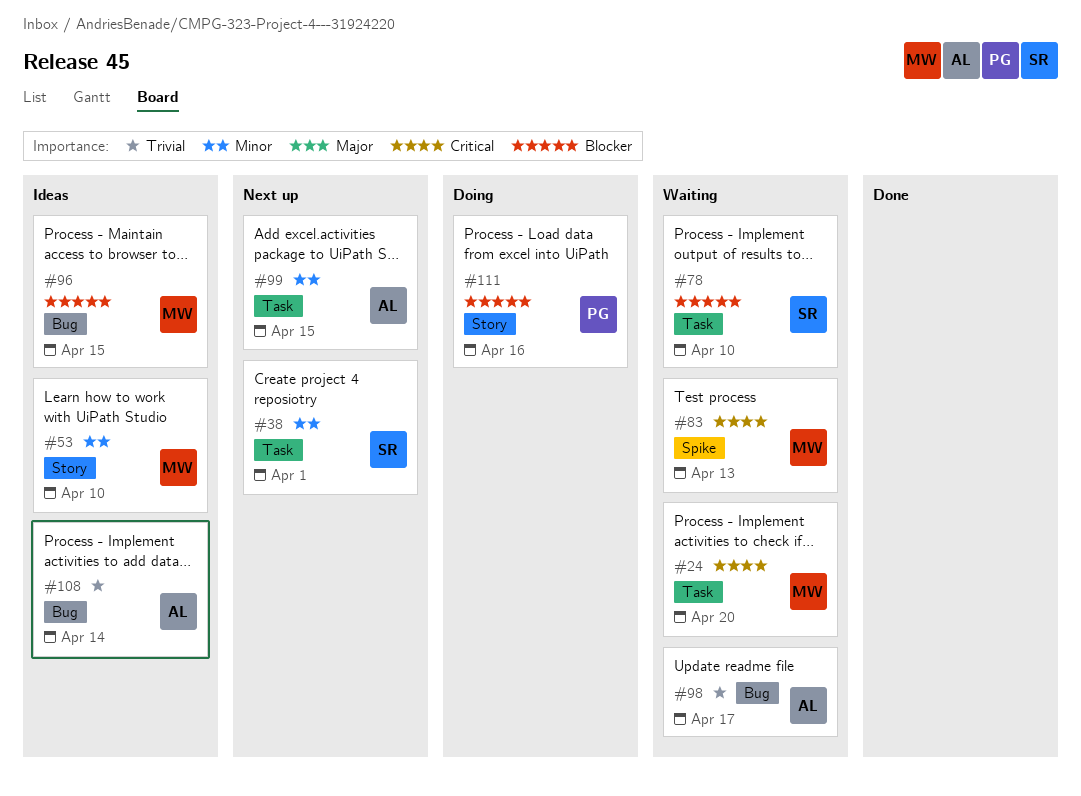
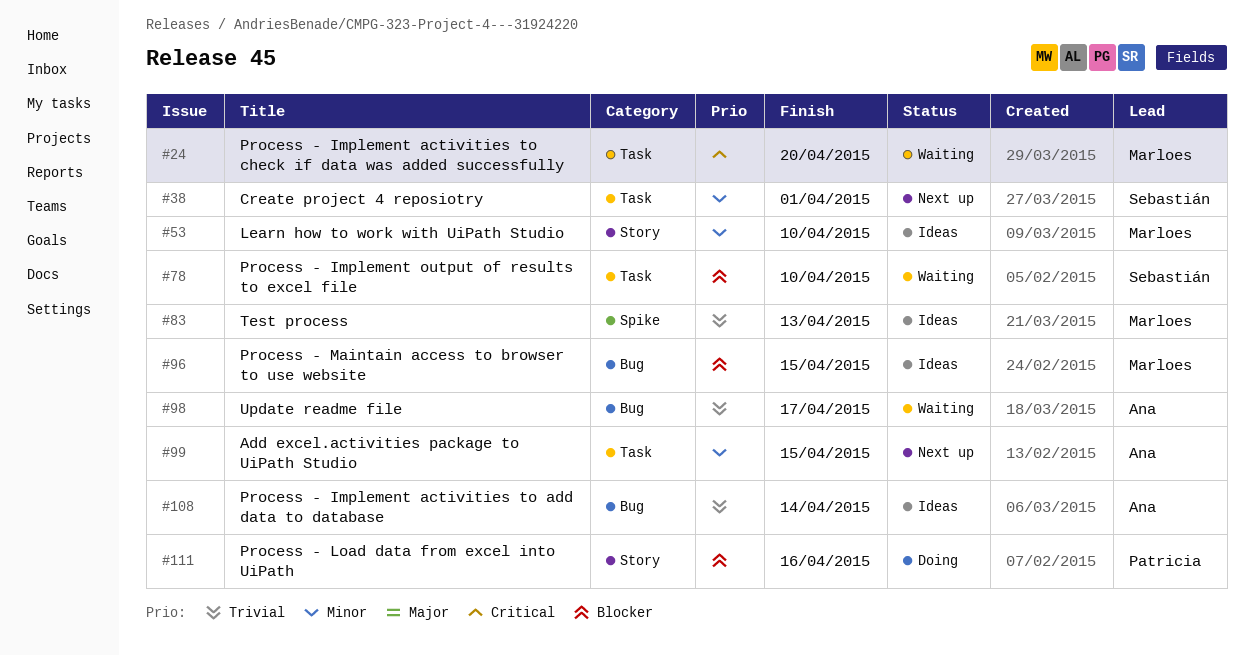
#83, status: Waiting -> Ideas
#83, priority: Critical -> Trivial

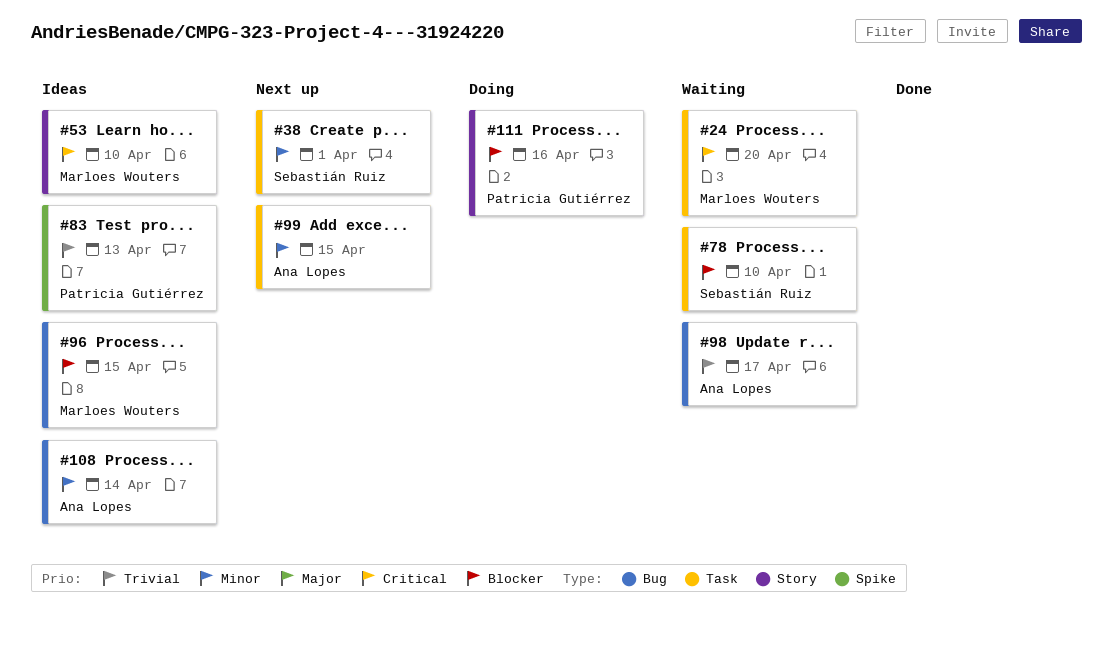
#53, priority: Minor -> Critical
#83, owner: Marloes Wouters -> Patricia Gutiérrez
#108, priority: Trivial -> Minor

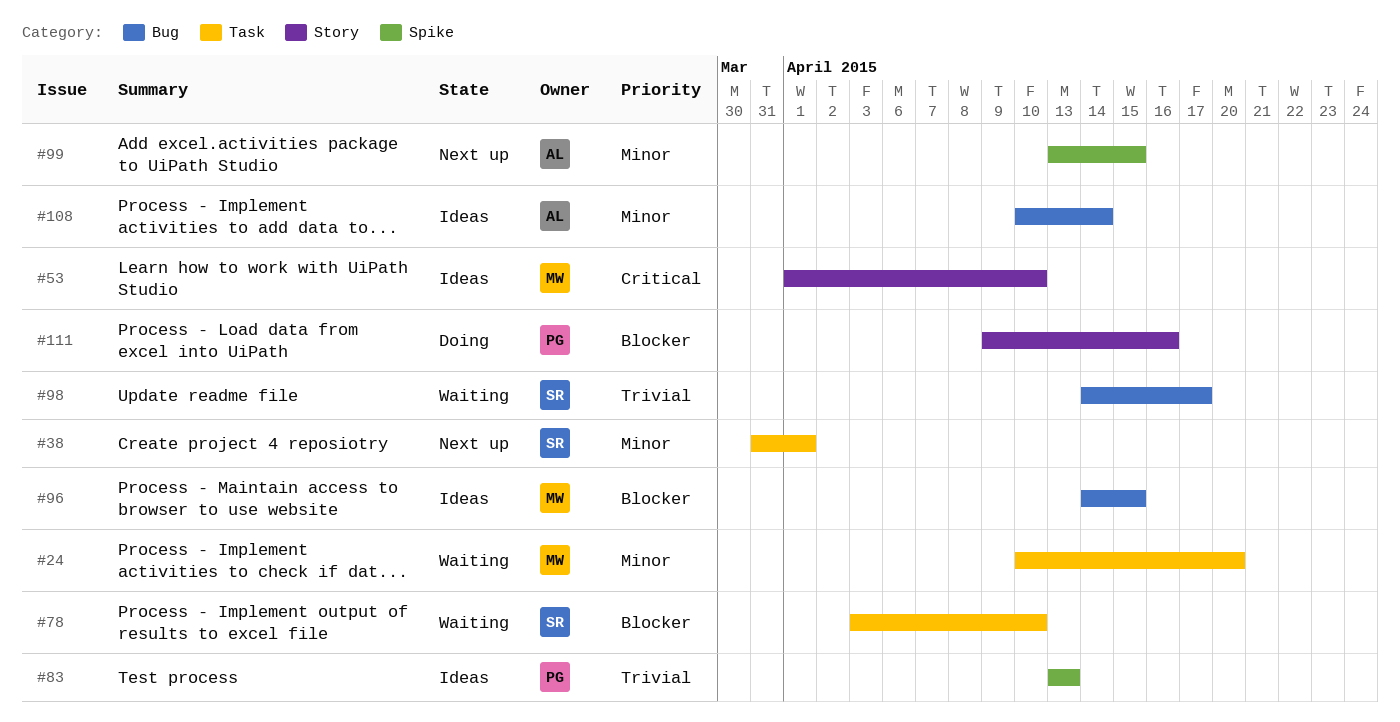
#24, priority: Critical -> Minor
#98, owner: Ana Lopes -> Sebastián Ruiz
#99, label: Task -> Spike

